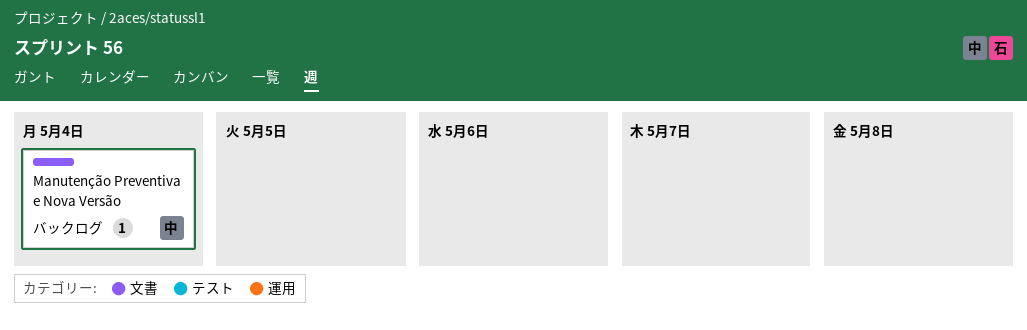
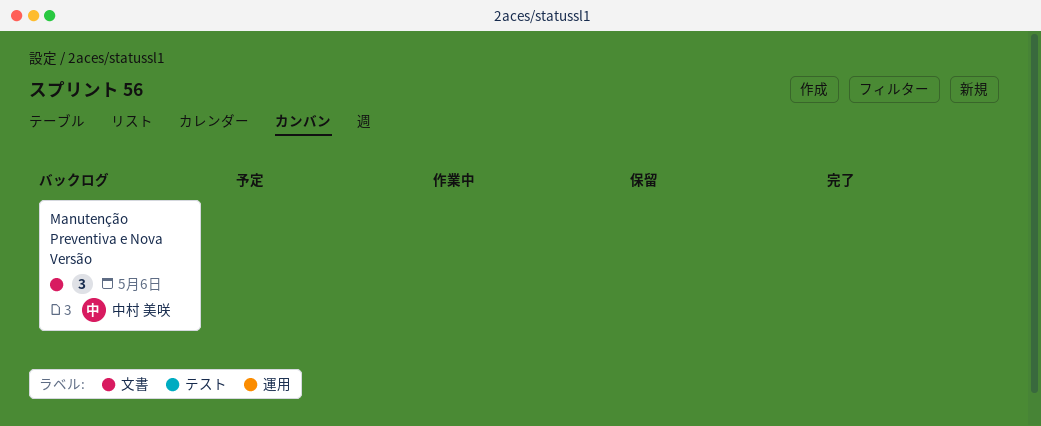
Manutenção Preventiva e Nova Versão, estimate: 1 -> 3
Manutenção Preventiva e Nova Versão, due: May 4 -> May 6

